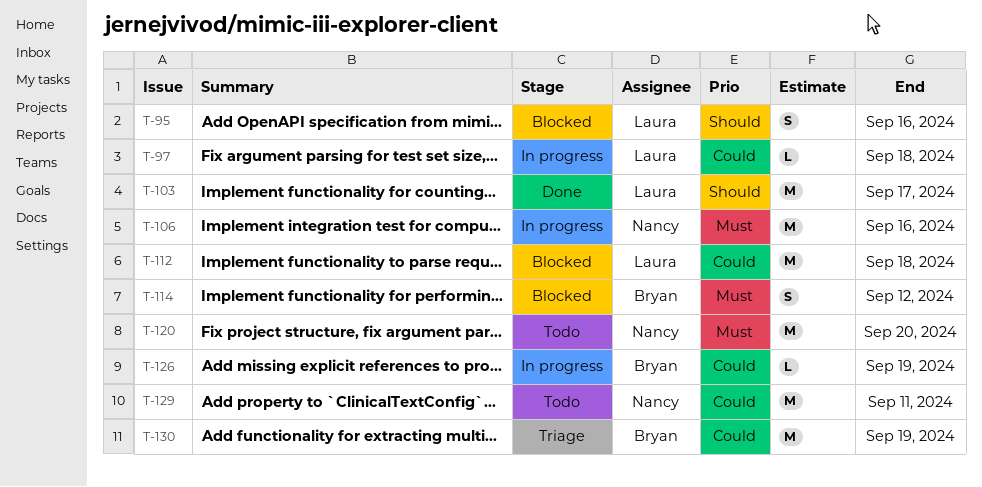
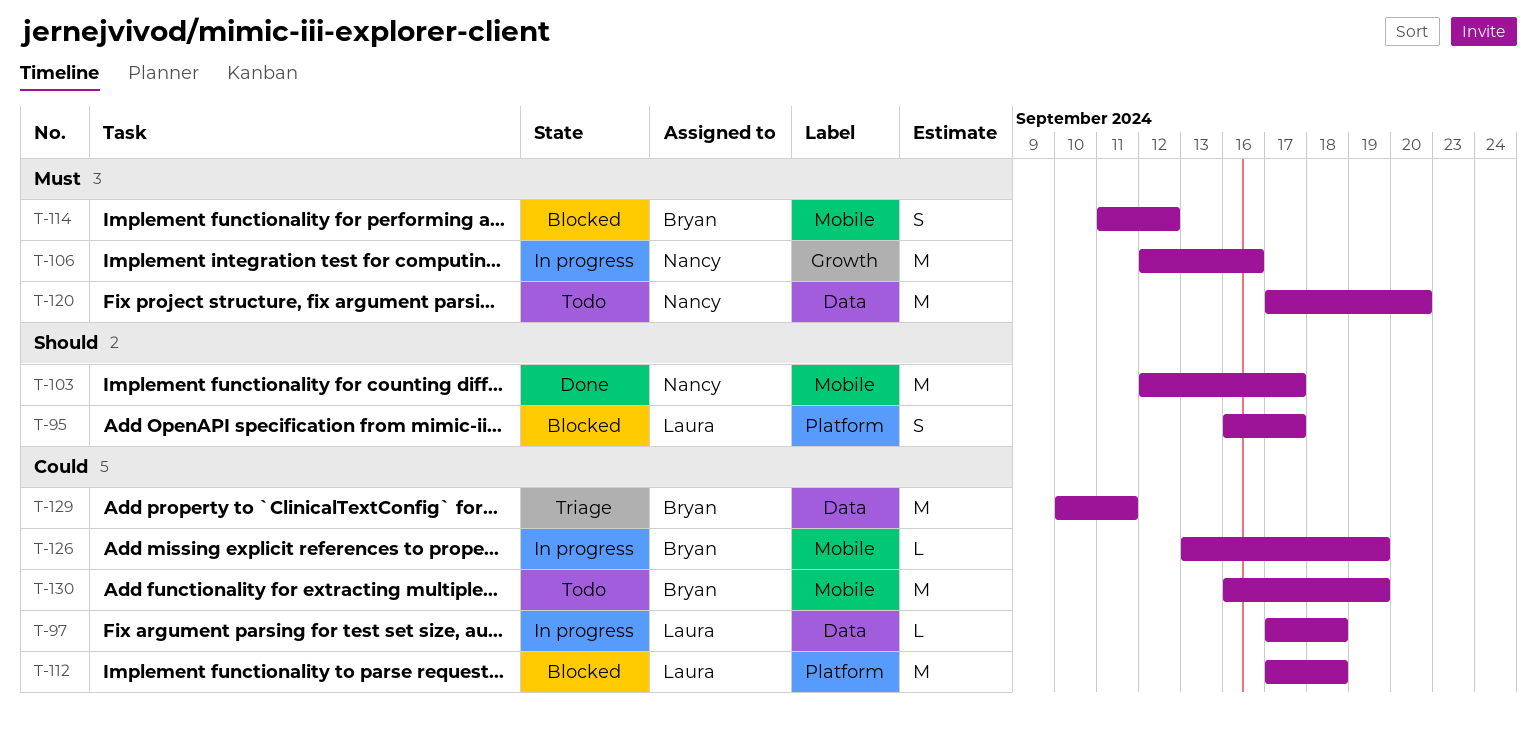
T-95, due: Sep 16 -> Sep 17
T-103, owner: Laura -> Nancy
T-129, status: Todo -> Triage
T-129, owner: Nancy -> Bryan
T-130, status: Triage -> Todo

